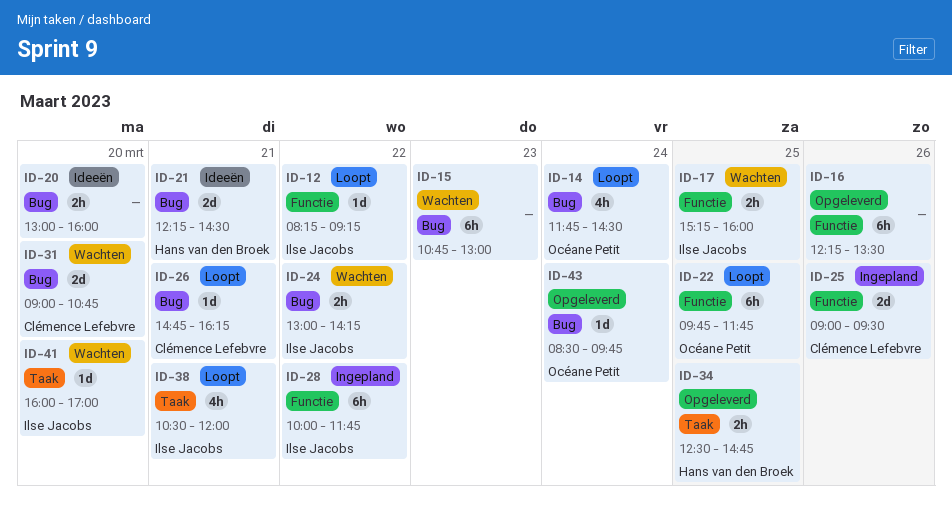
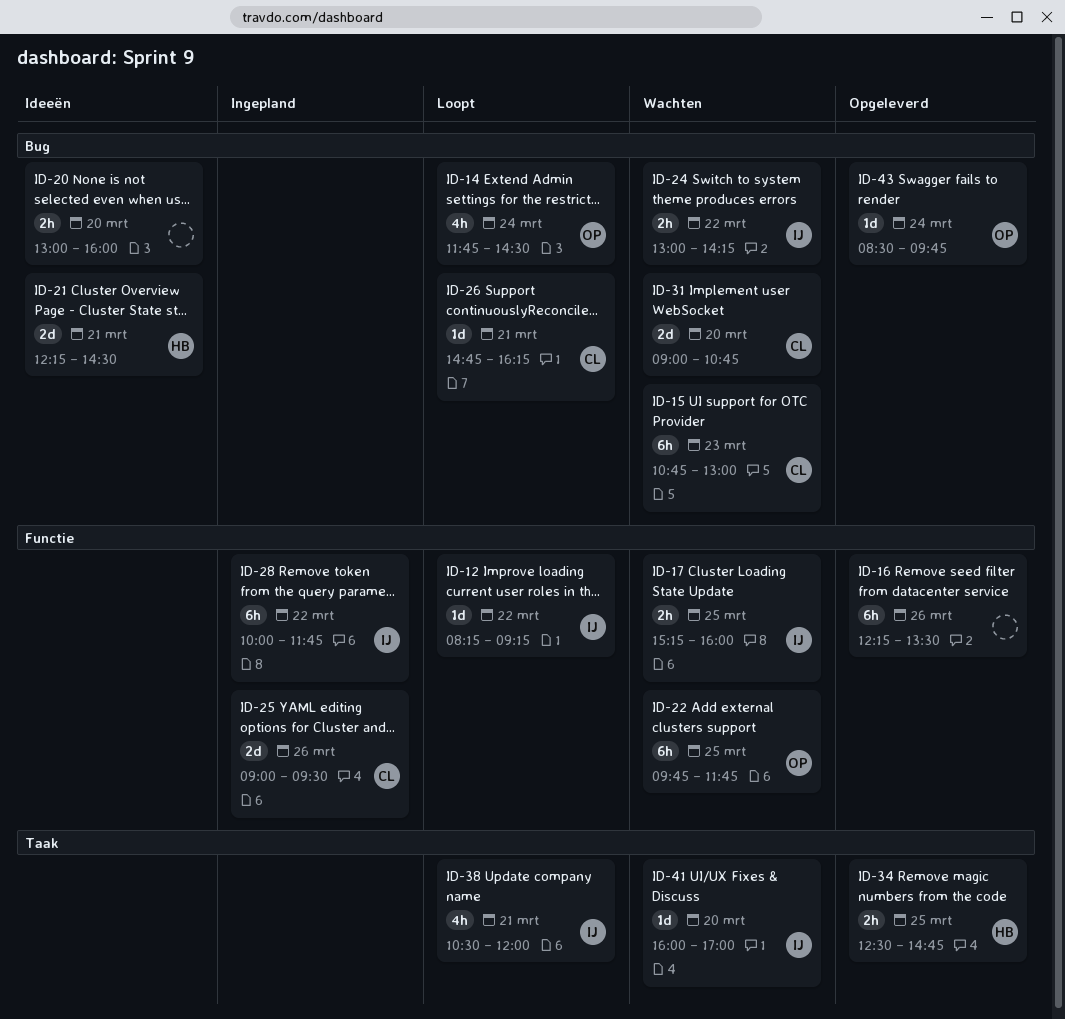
ID-15, owner: none -> Clémence Lefebvre
ID-22, status: Loopt -> Wachten

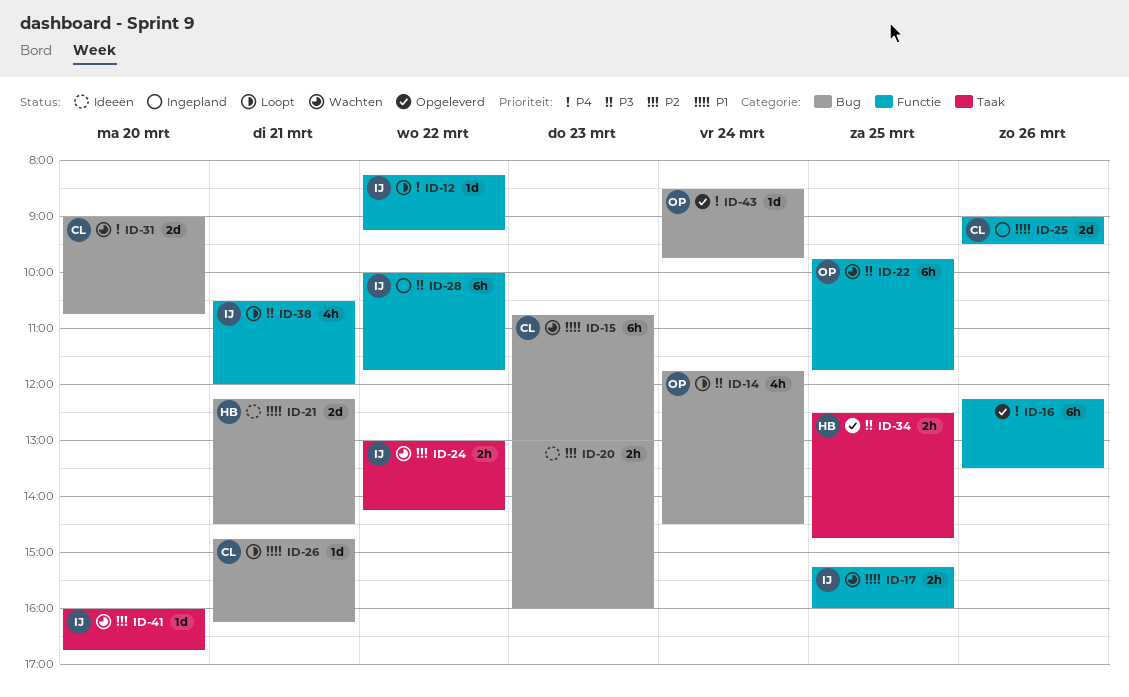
ID-20, day: Mar 20 -> Mar 23
ID-24, label: Bug -> Taak
ID-38, label: Taak -> Functie
ID-41, ends: 17:00 -> 16:45

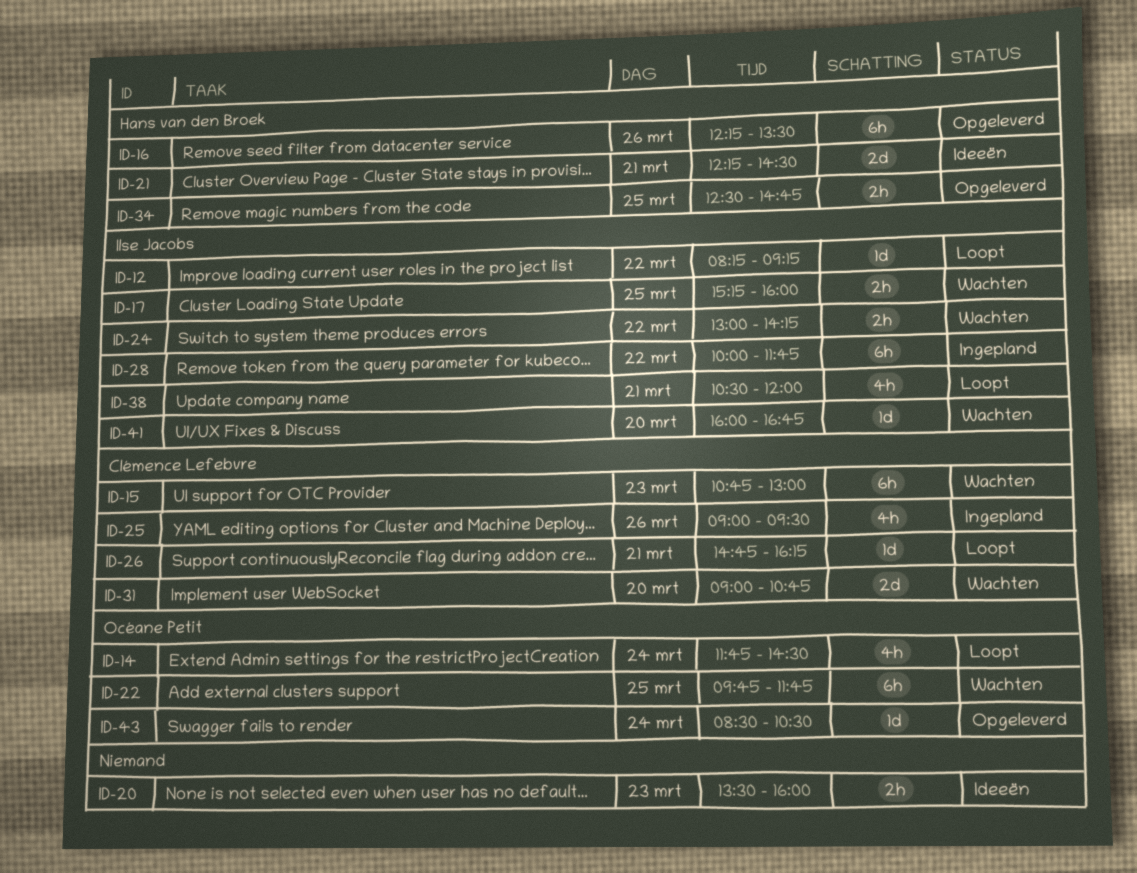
ID-16, owner: none -> Hans van den Broek
ID-20, begins: 13:00 -> 13:30
ID-25, estimate: 2d -> 4h
ID-43, ends: 09:45 -> 10:30

